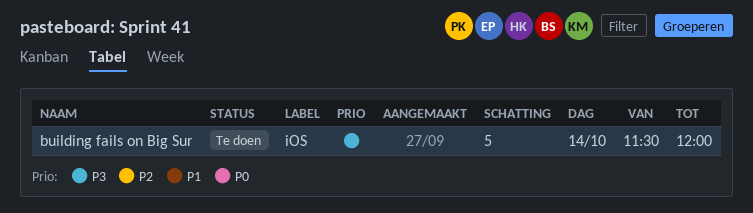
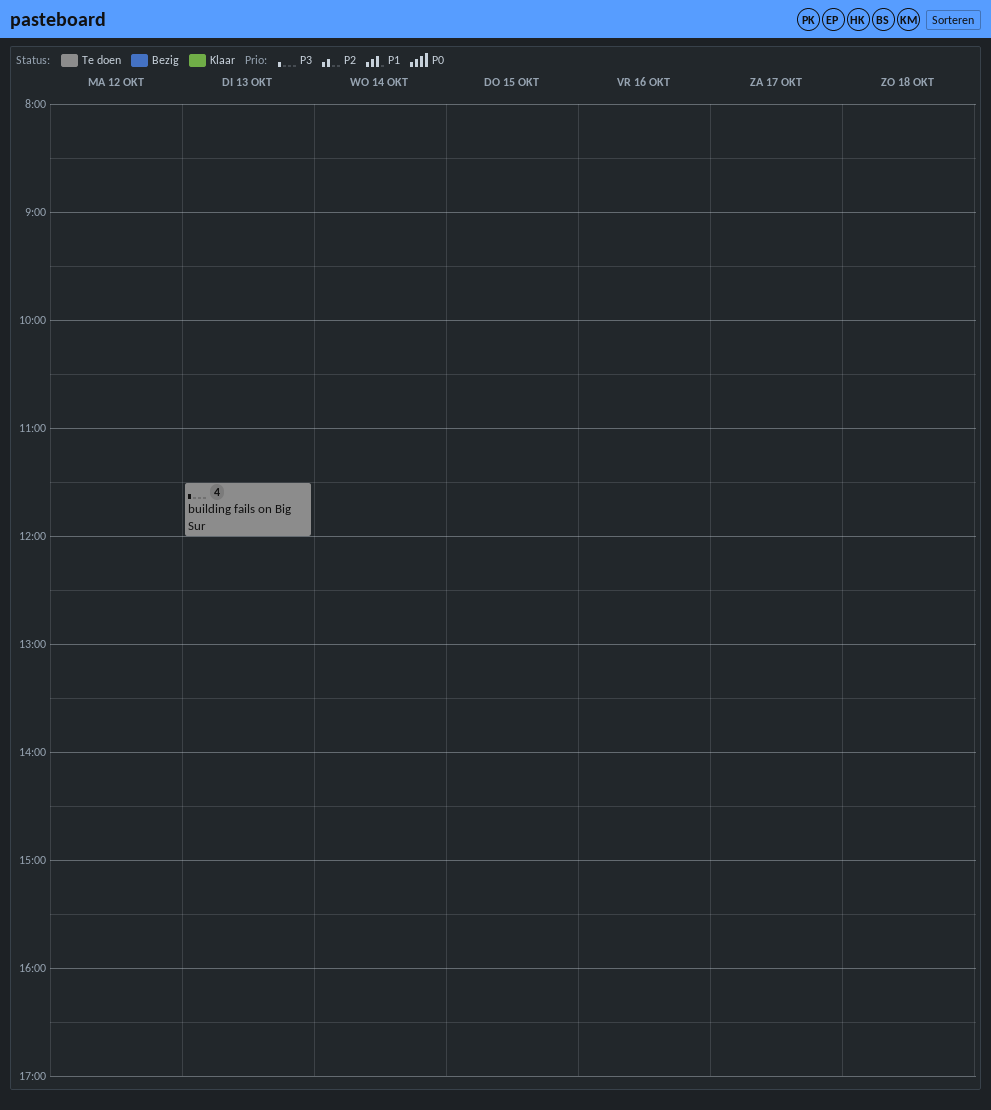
building fails on Big Sur, estimate: 5 -> 4
building fails on Big Sur, day: Oct 14 -> Oct 13

